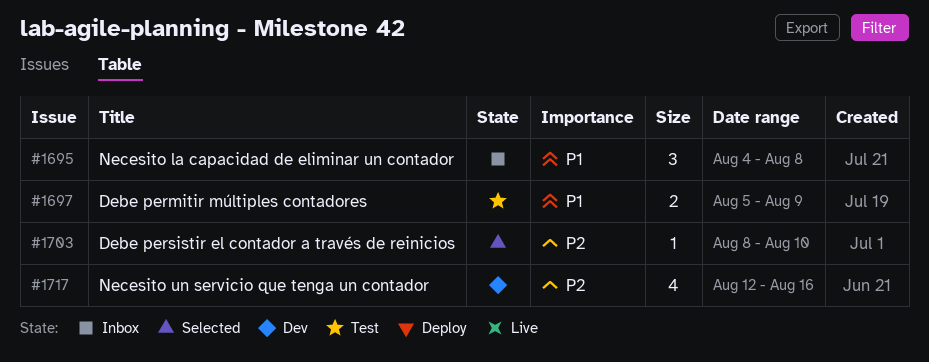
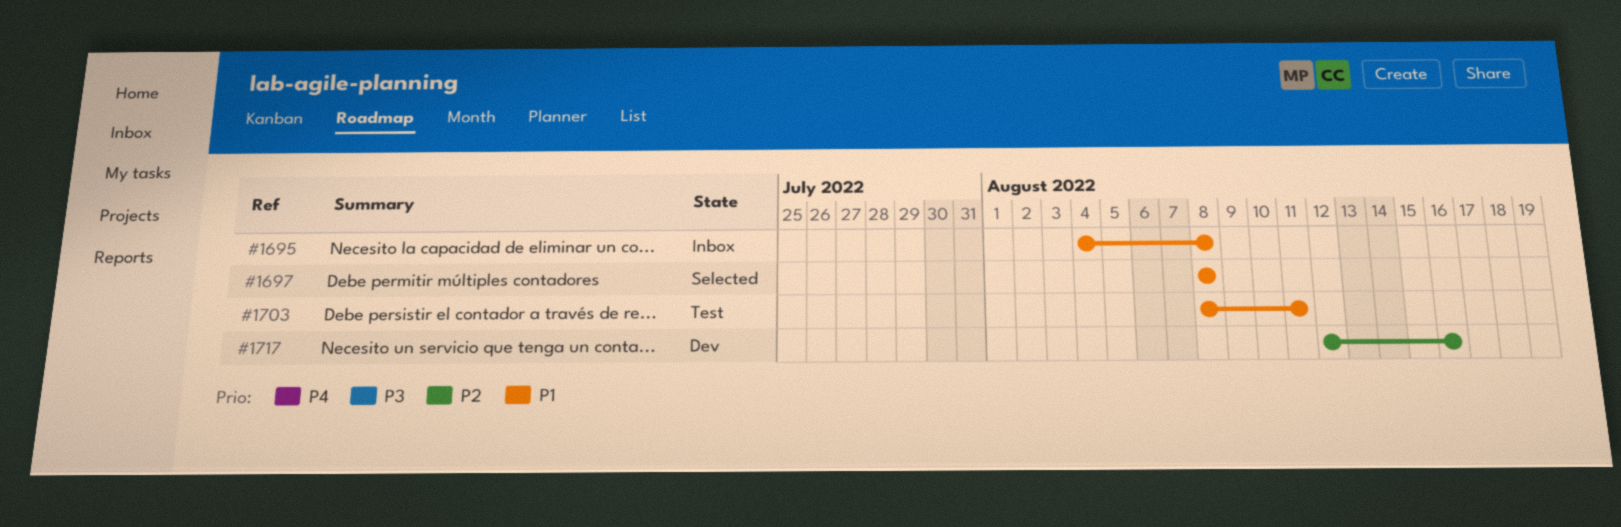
#1697, status: Test -> Selected
#1697, start: Aug 5 -> Aug 8
#1697, due: Aug 9 -> Aug 8
#1703, status: Selected -> Test
#1703, priority: P2 -> P1
#1703, due: Aug 10 -> Aug 11

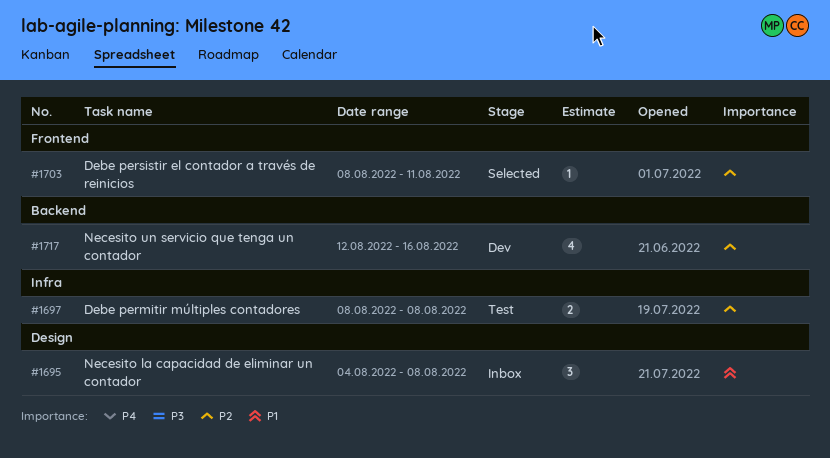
#1697, status: Selected -> Test
#1697, priority: P1 -> P2
#1703, status: Test -> Selected
#1703, priority: P1 -> P2

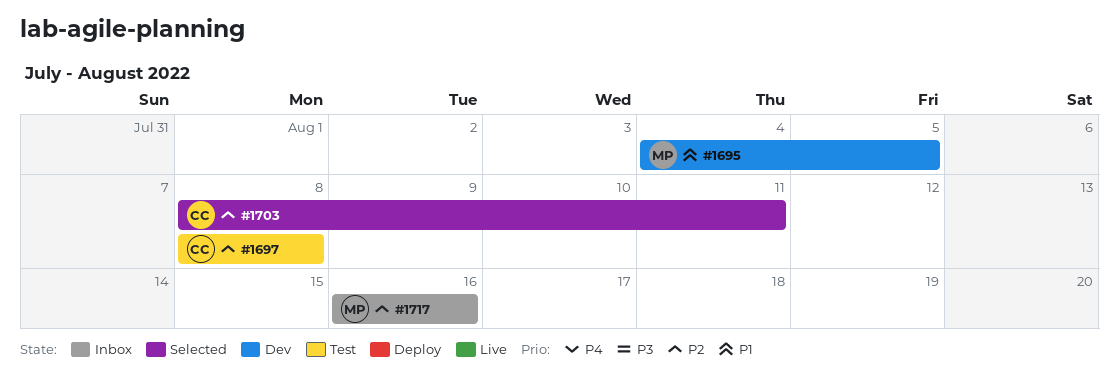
#1695, status: Inbox -> Dev
#1695, due: Aug 8 -> Aug 5
#1717, status: Dev -> Inbox
#1717, start: Aug 12 -> Aug 16

